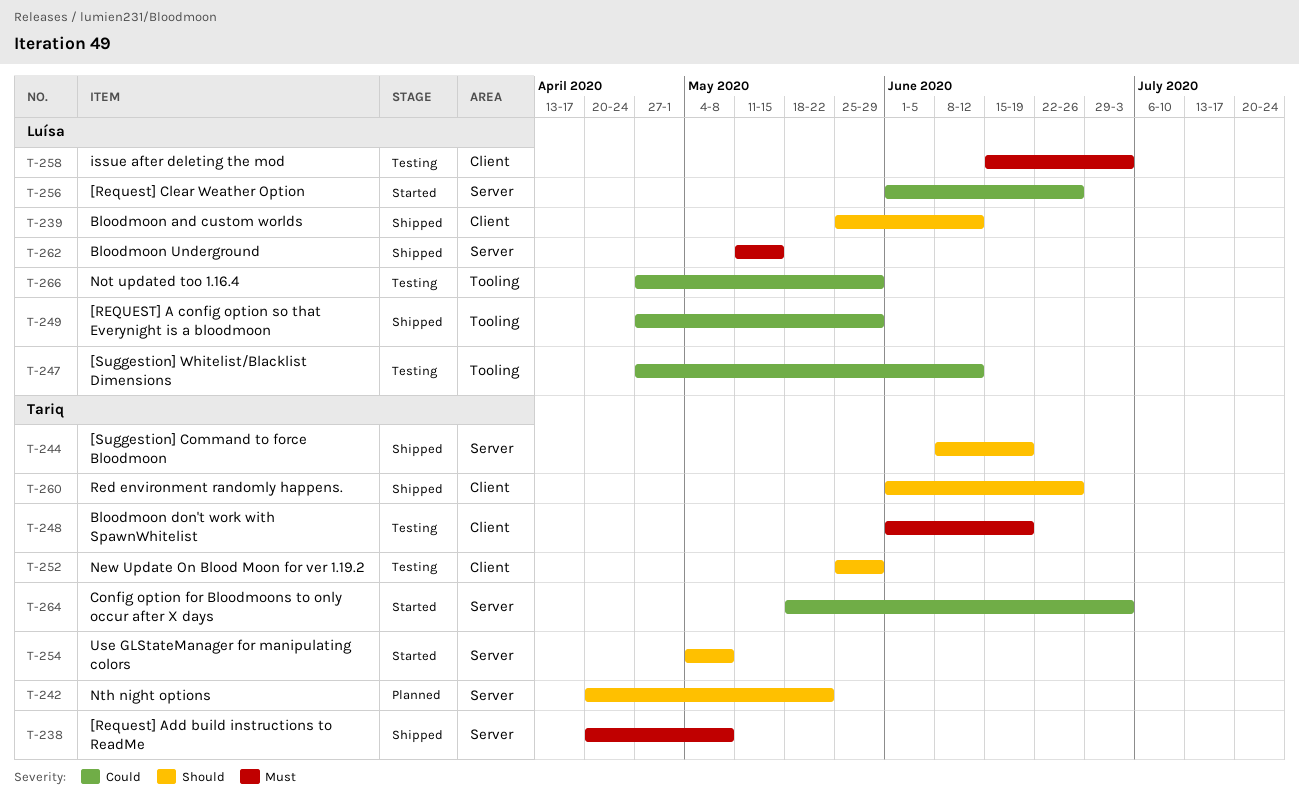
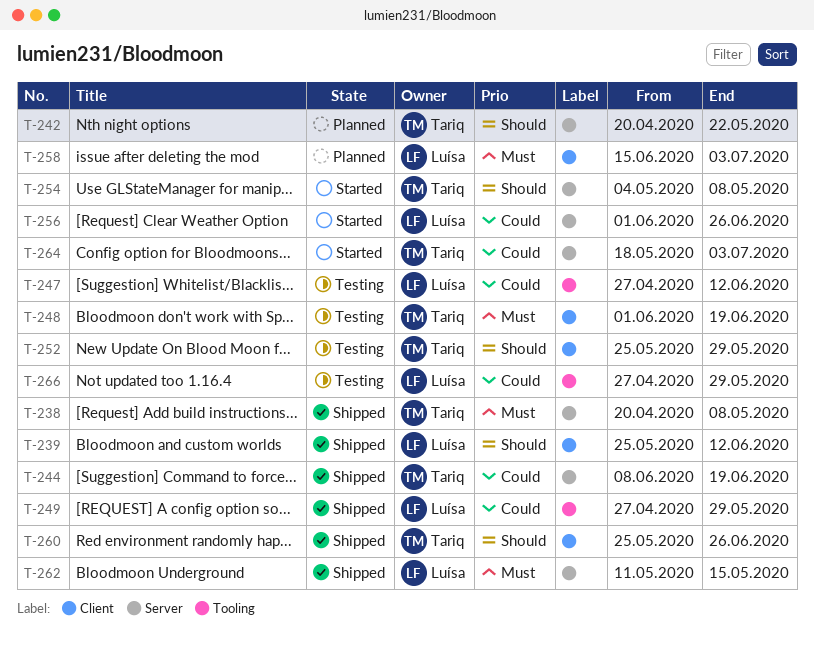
T-244, priority: Should -> Could
T-258, status: Testing -> Planned
T-260, start: Jun 1 -> May 25

